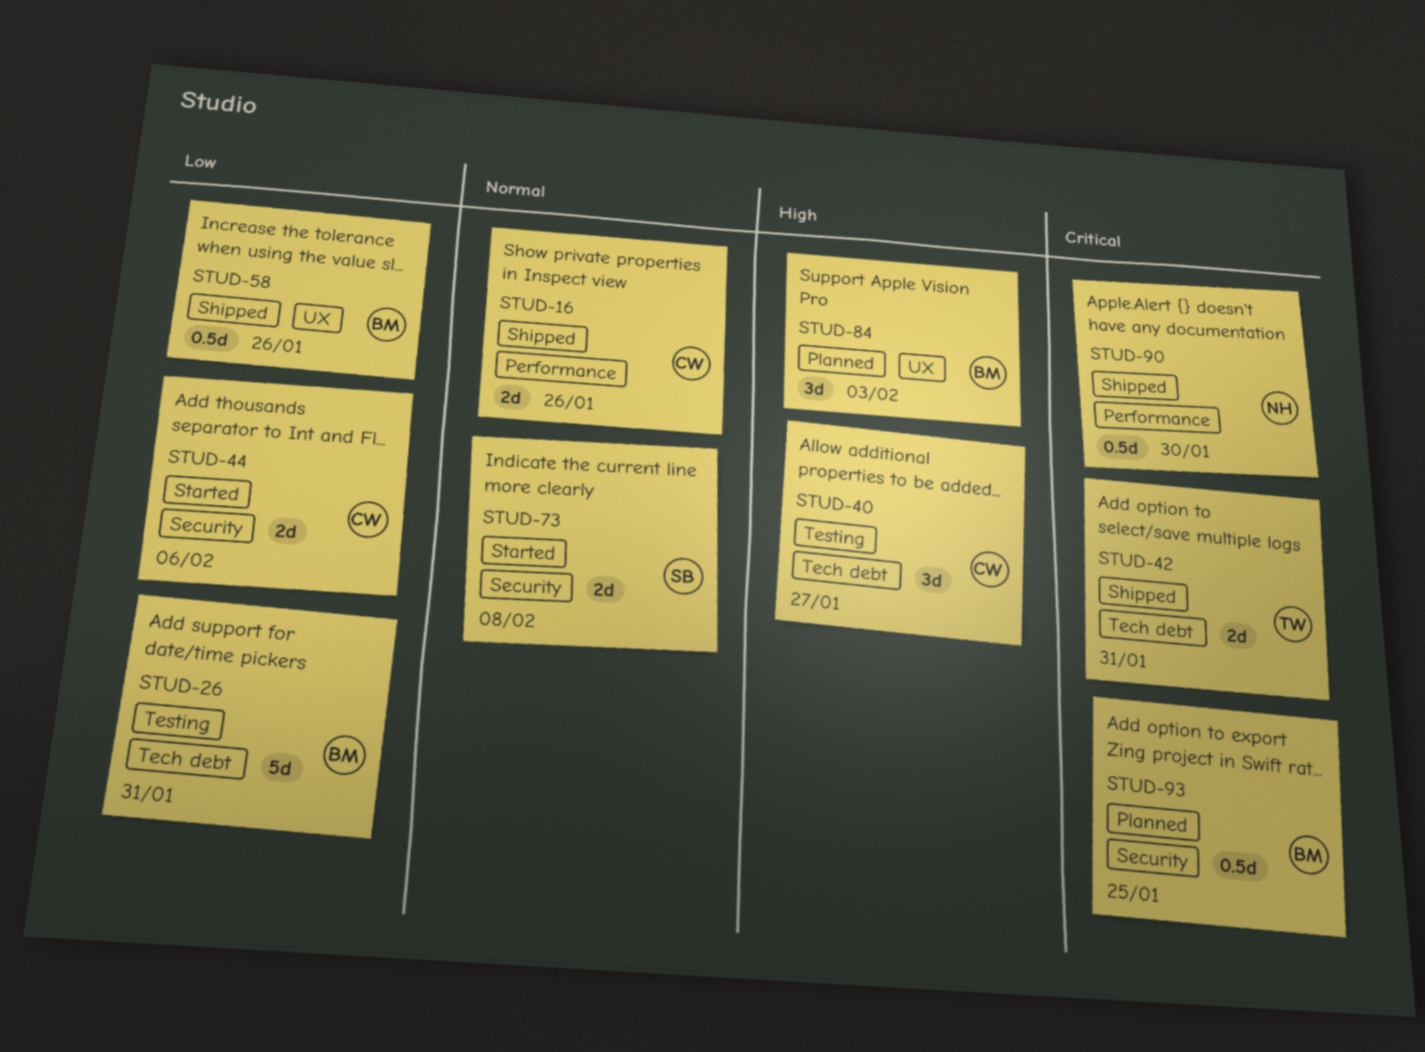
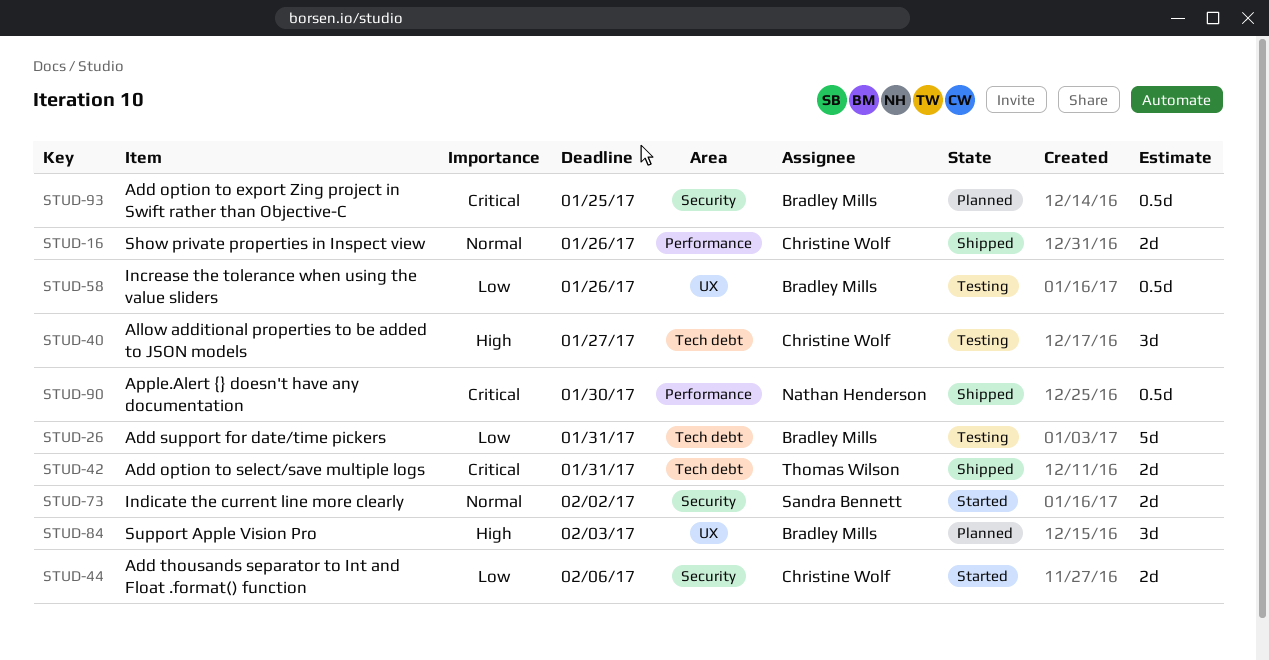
STUD-58, status: Shipped -> Testing
STUD-73, due: Feb 8 -> Feb 2

